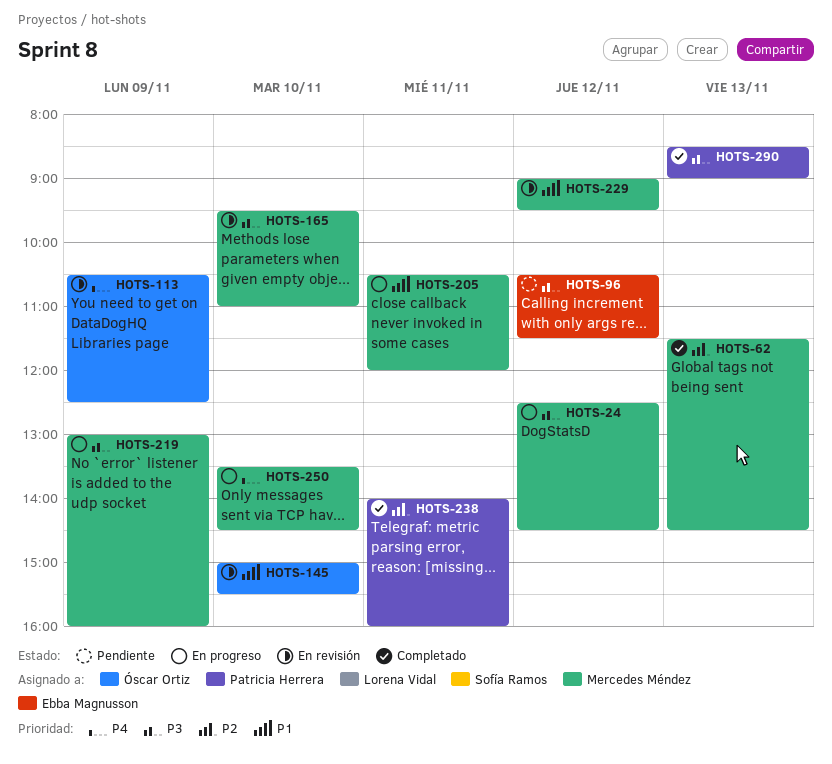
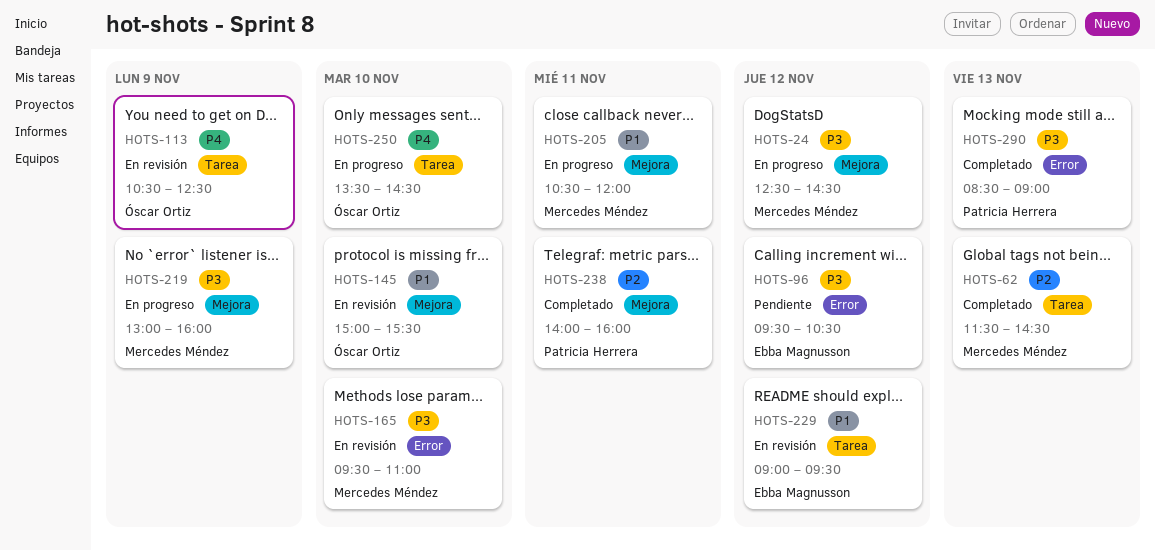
HOTS-96, begins: 10:30 -> 09:30
HOTS-96, ends: 11:30 -> 10:30
HOTS-229, owner: Mercedes Méndez -> Ebba Magnusson
HOTS-250, owner: Mercedes Méndez -> Óscar Ortiz

